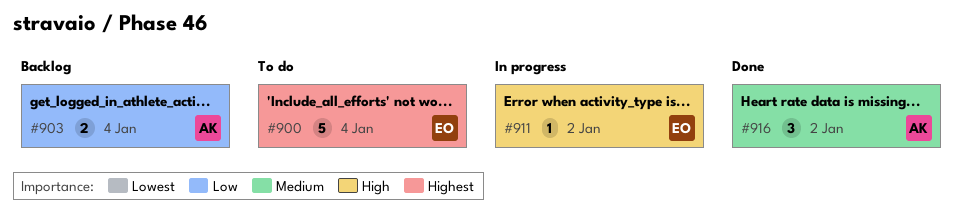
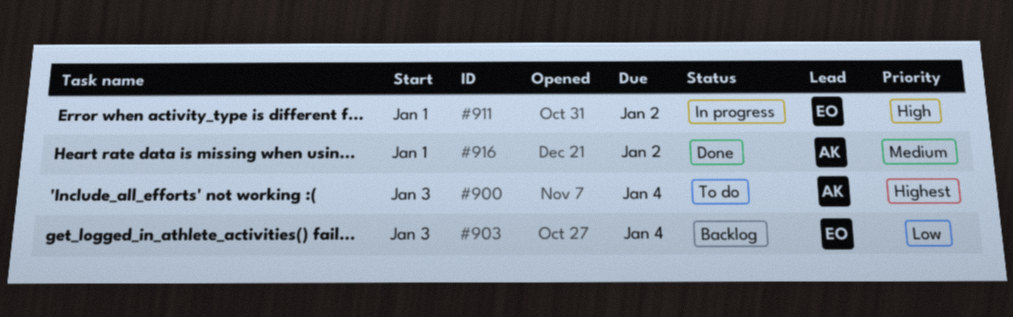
#900, owner: EO -> AK
#903, owner: AK -> EO

